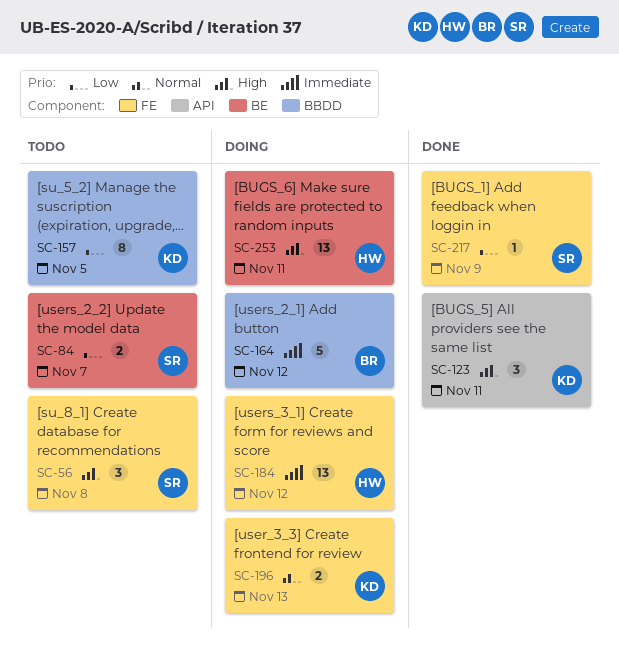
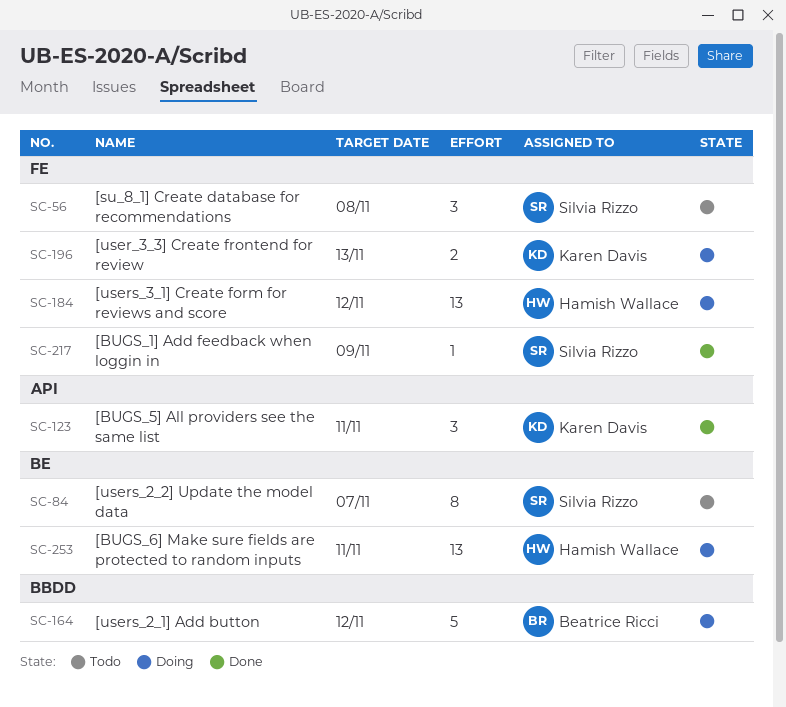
SC-84, estimate: 2 -> 8
SC-157: present -> none

